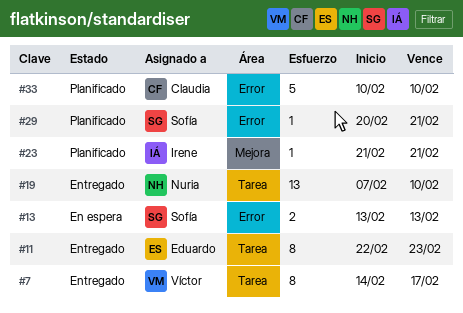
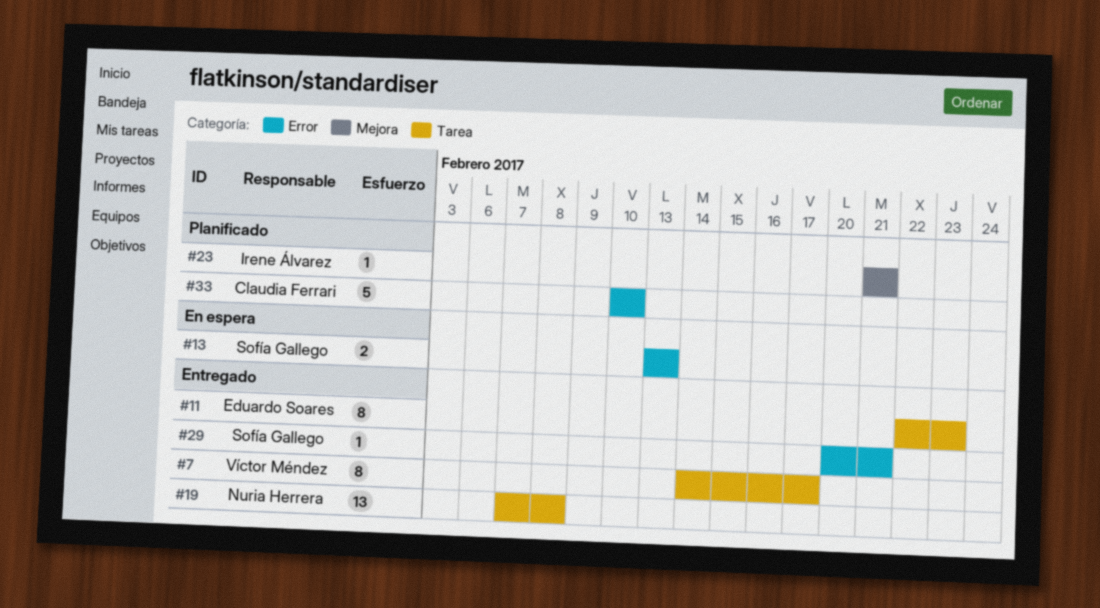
#19, due: Feb 10 -> Feb 8
#29, status: Planificado -> Entregado

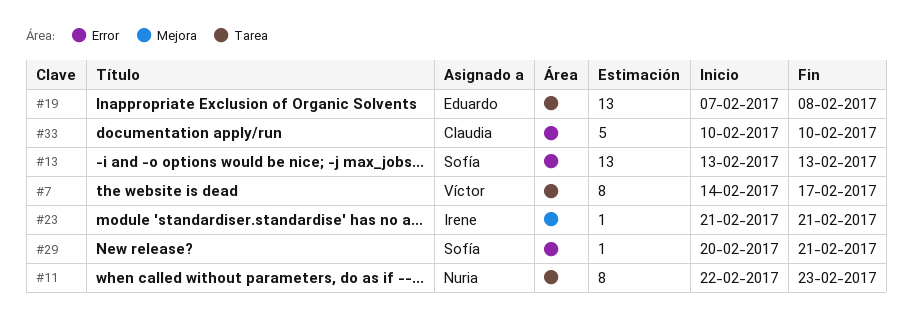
#11, owner: Eduardo Soares -> Nuria Herrera
#13, estimate: 2 -> 13
#19, owner: Nuria Herrera -> Eduardo Soares

